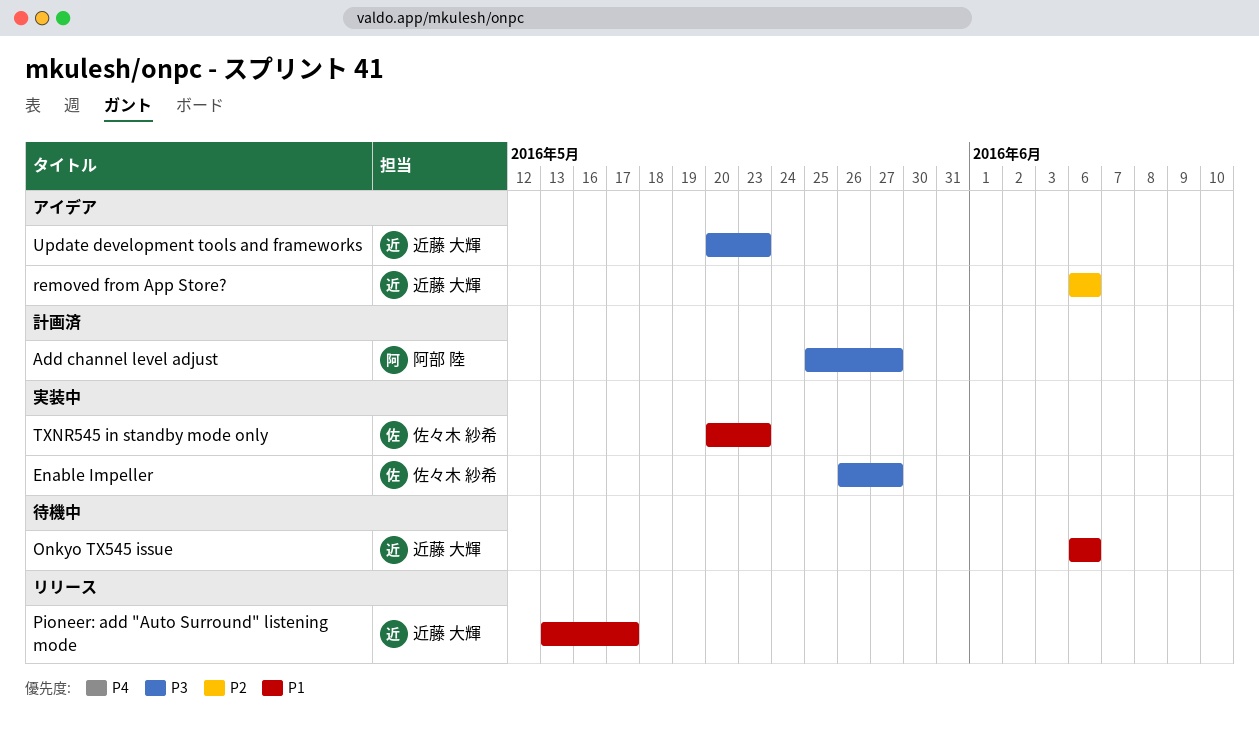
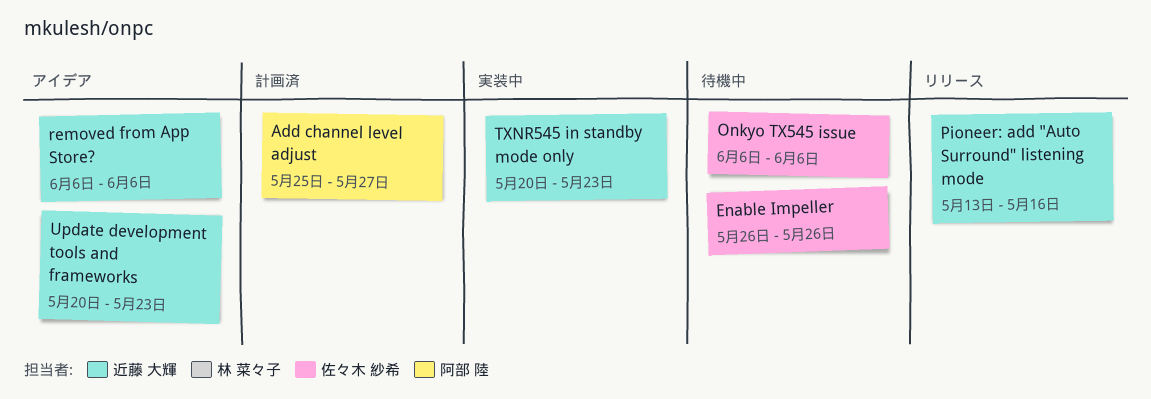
Enable Impeller, status: 実装中 -> 待機中
Enable Impeller, due: May 27 -> May 26
Onkyo TX545 issue, owner: 近藤 大輝 -> 佐々木 紗希
Pioneer: add "Auto Surround" listening mode, due: May 17 -> May 16
TXNR545 in standby mode only, owner: 佐々木 紗希 -> 近藤 大輝

